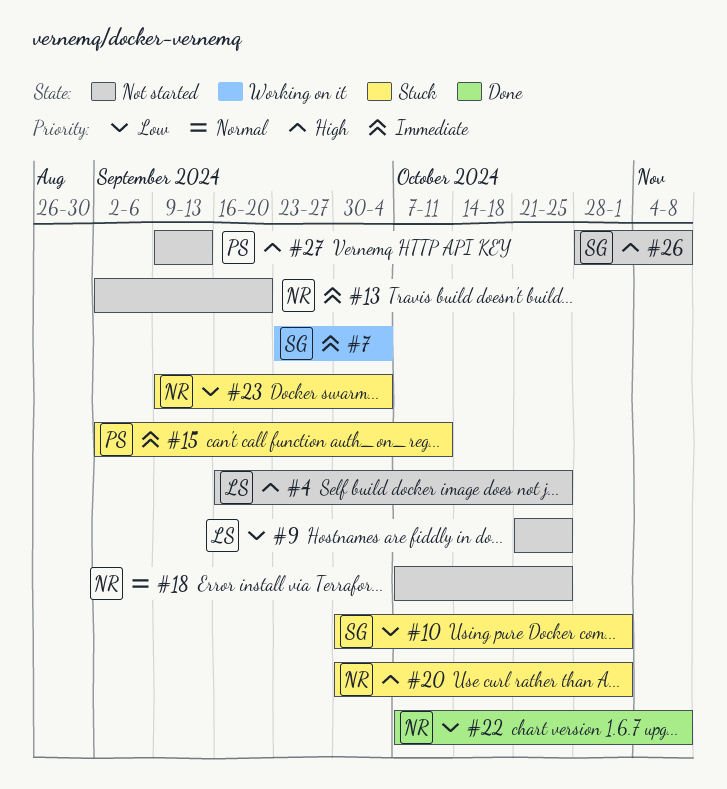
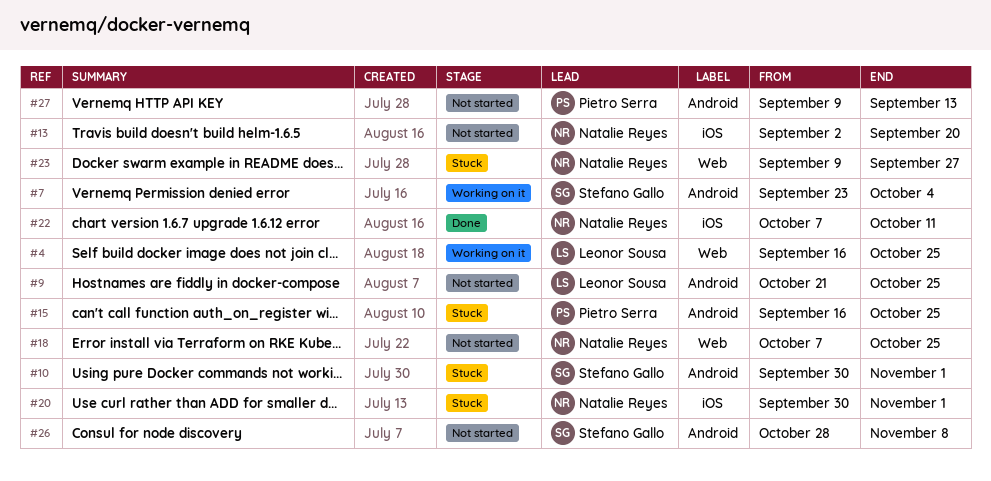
#4, status: Not started -> Working on it
#15, start: Sep 2 -> Sep 16
#15, due: Oct 11 -> Oct 25
#22, due: Nov 8 -> Oct 11
#23, due: Oct 4 -> Sep 27

